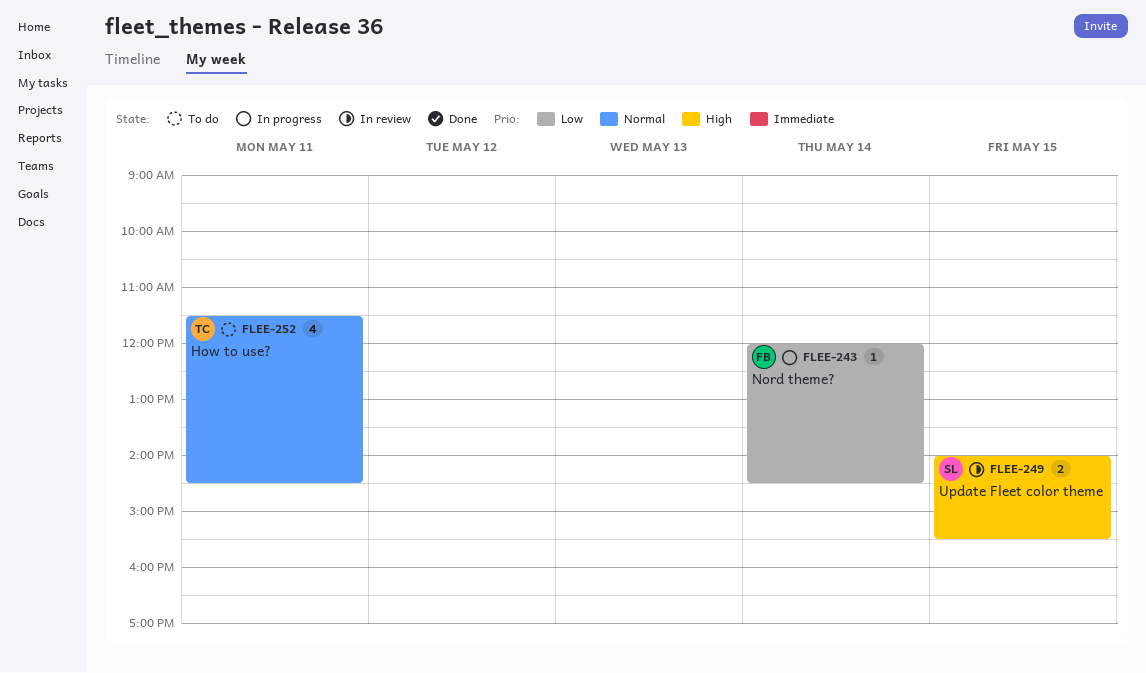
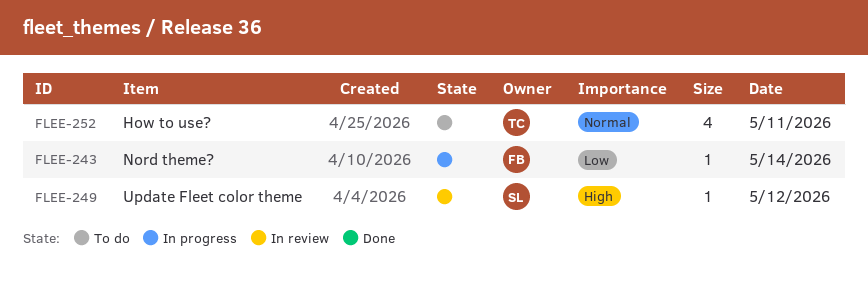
FLEE-249, estimate: 2 -> 1
FLEE-249, day: May 15 -> May 12

